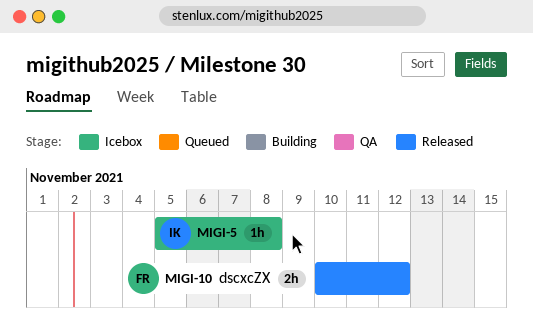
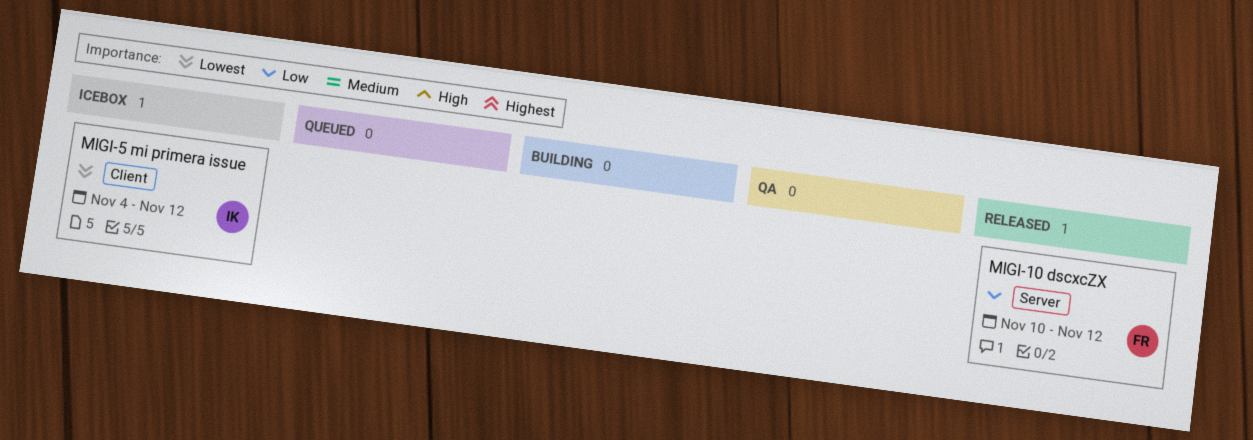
MIGI-5, start: Nov 5 -> Nov 4
MIGI-5, due: Nov 8 -> Nov 12

